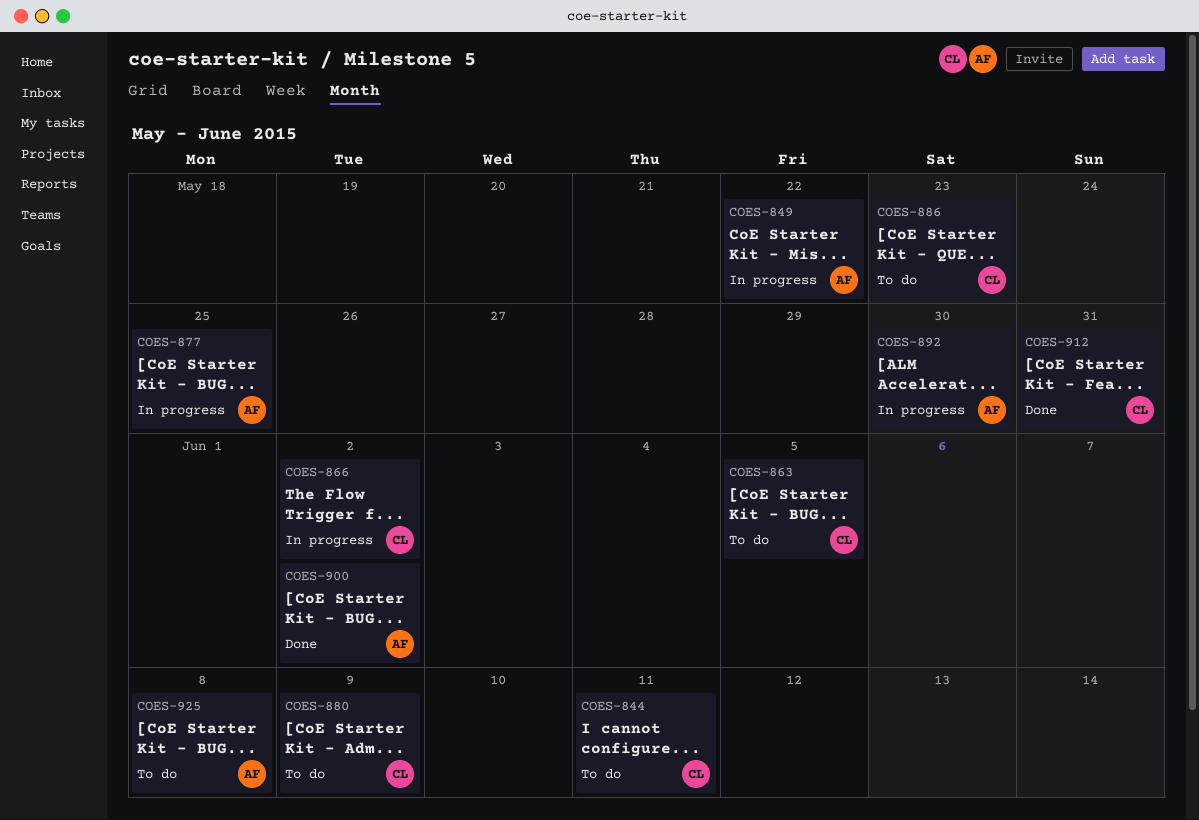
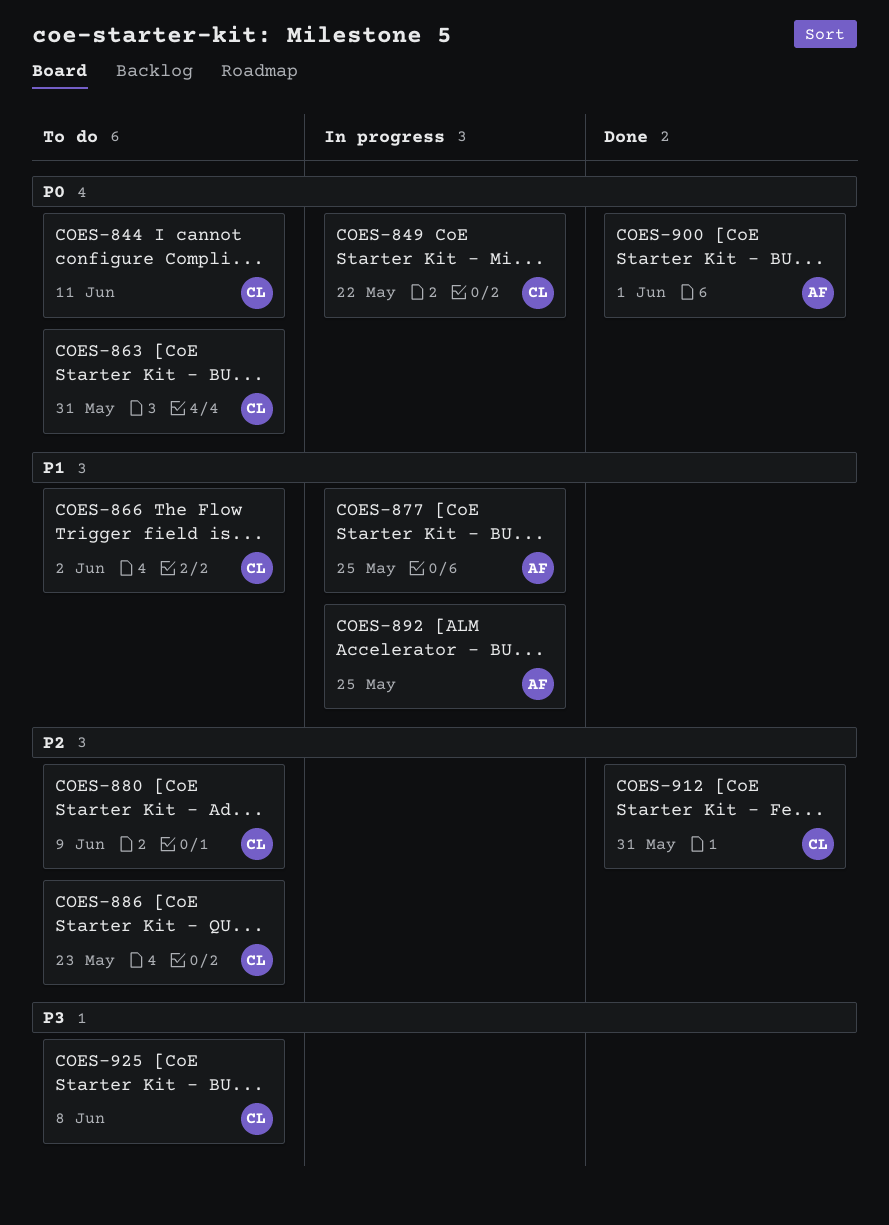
COES-849, owner: AF -> CL
COES-863, due: Jun 5 -> May 31
COES-866, status: In progress -> To do
COES-892, due: May 30 -> May 25
COES-900, due: Jun 2 -> Jun 1
COES-925, owner: AF -> CL

